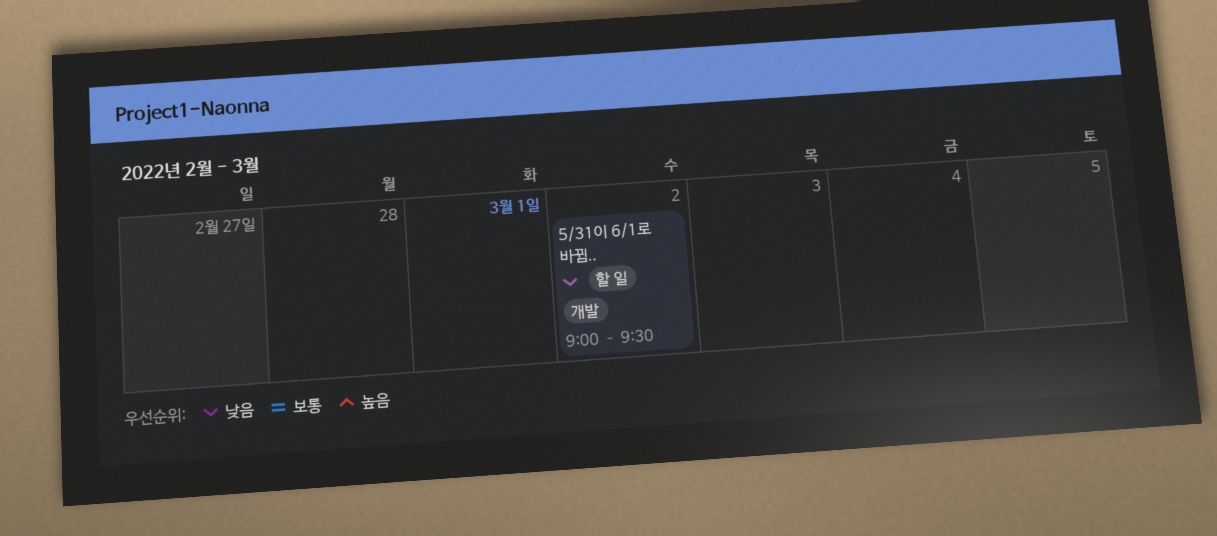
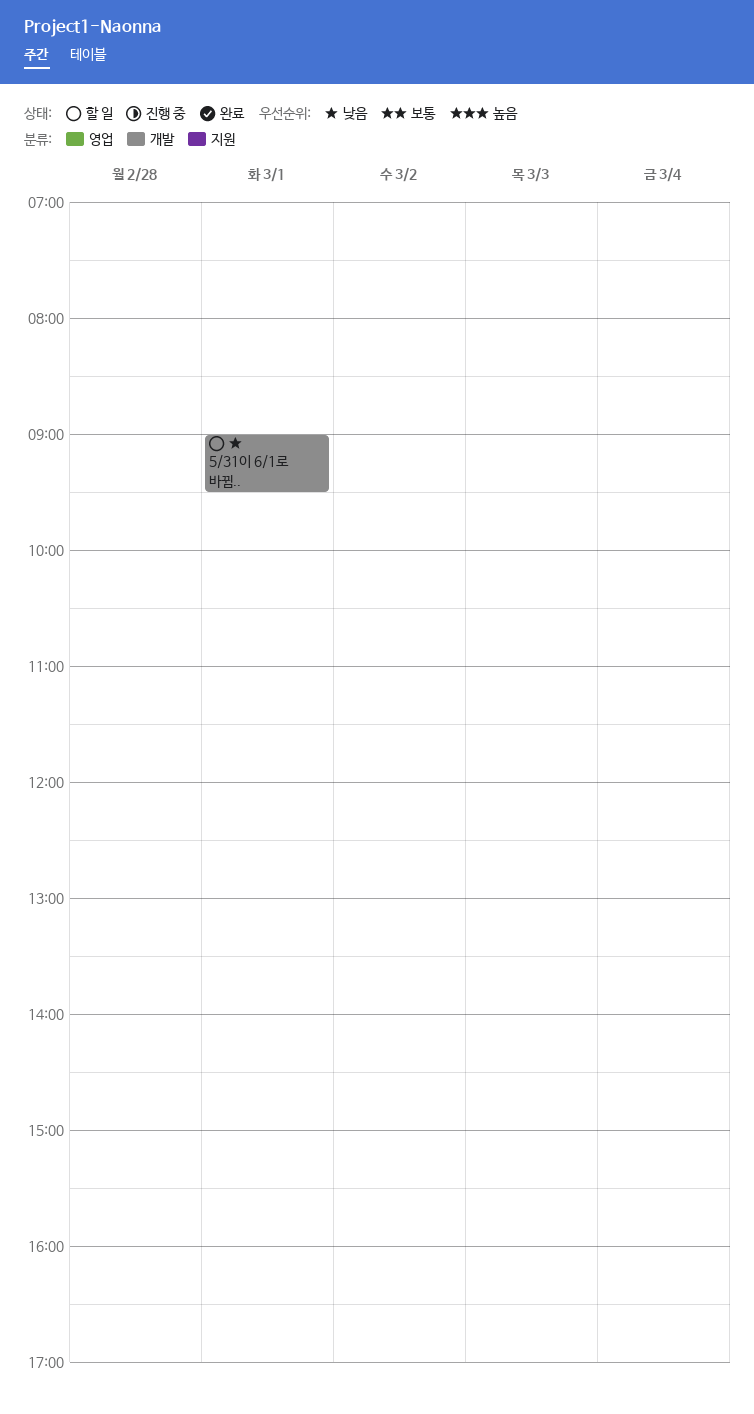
5/31이 6/1로 바뀜.., day: Mar 2 -> Mar 1

